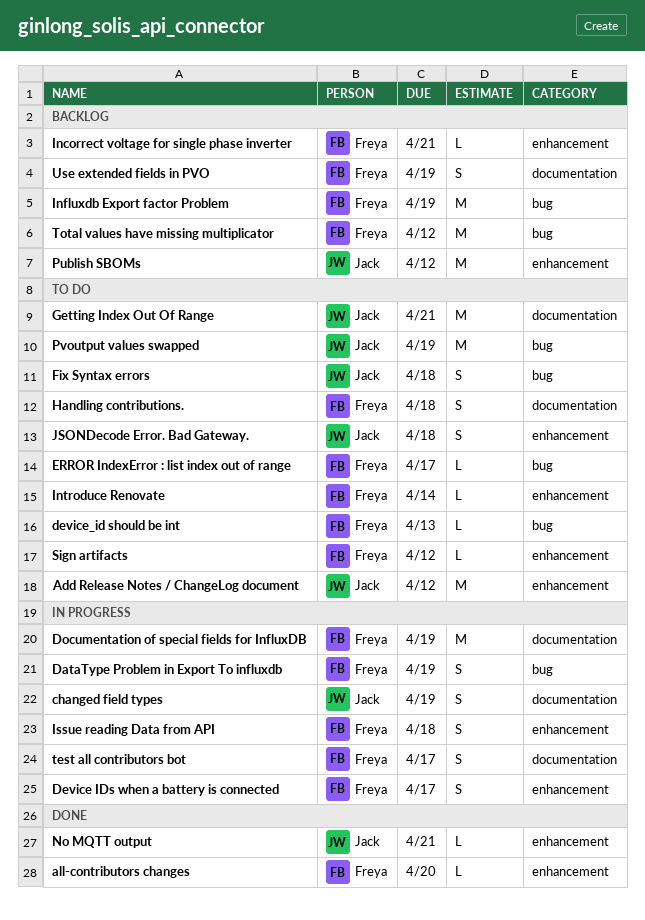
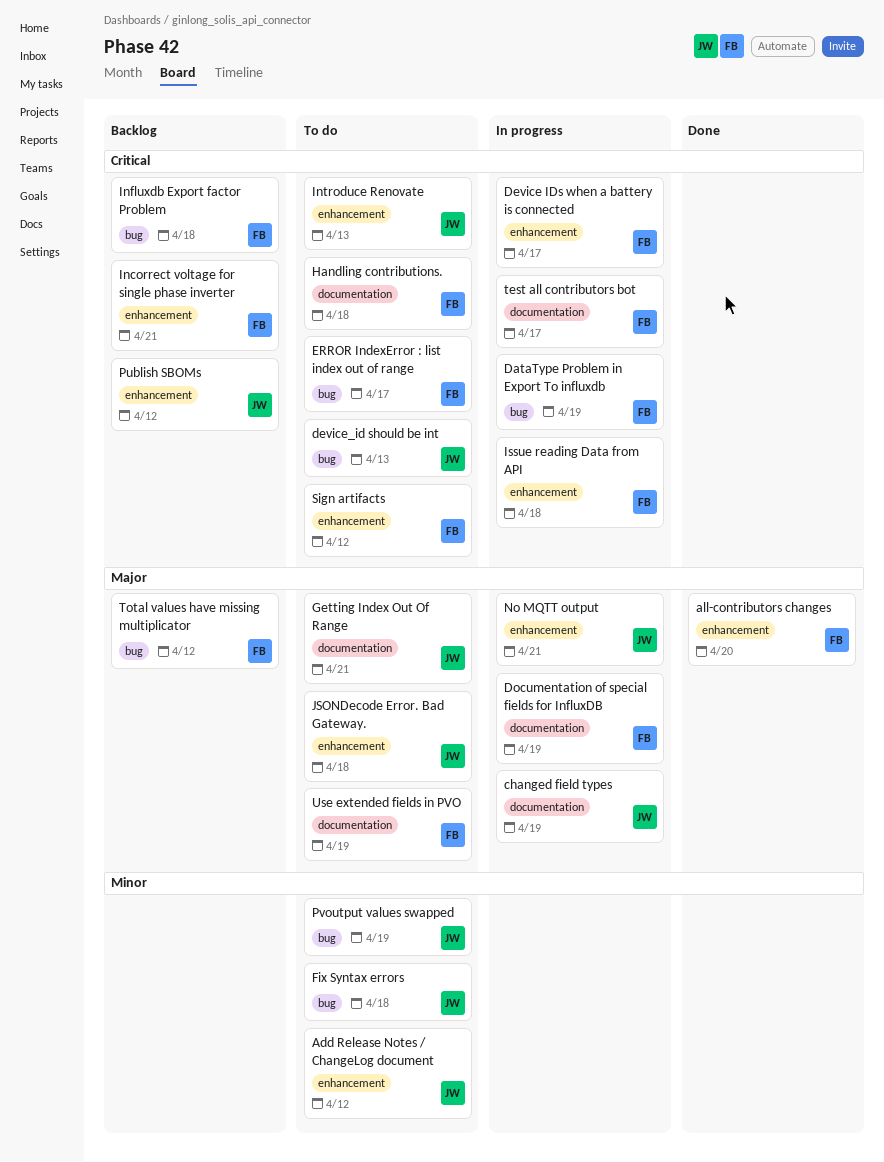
device_id should be int, owner: Freya -> Jack
Influxdb Export factor Problem, due: Apr 19 -> Apr 18
Introduce Renovate, owner: Freya -> Jack
Introduce Renovate, due: Apr 14 -> Apr 13
No MQTT output, status: Done -> In progress
Use extended fields in PVO, status: Backlog -> To do

